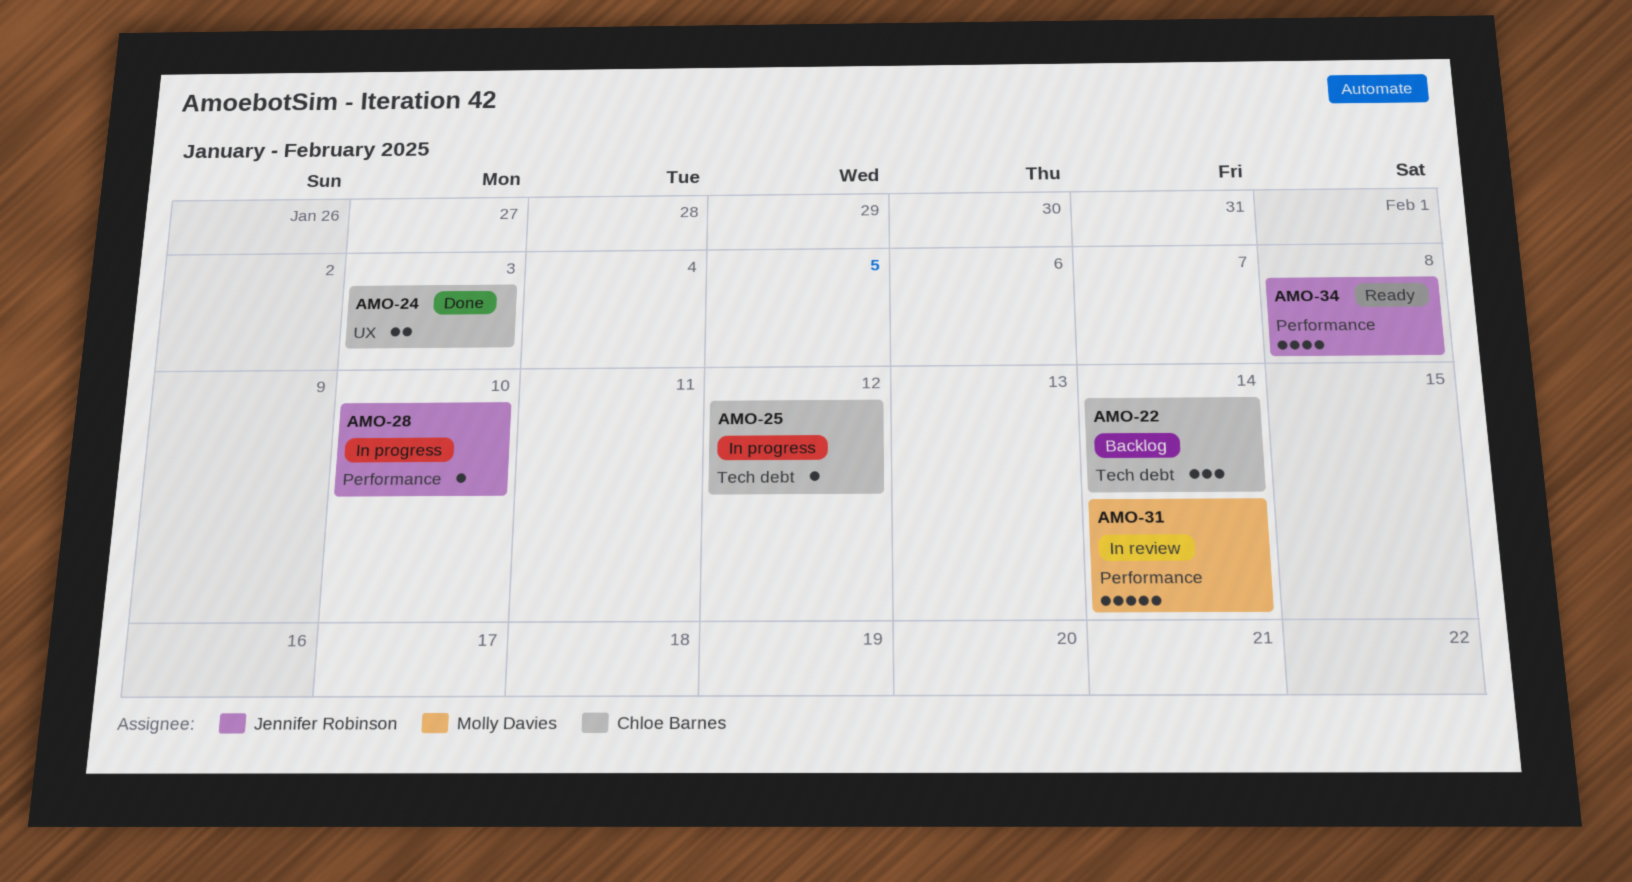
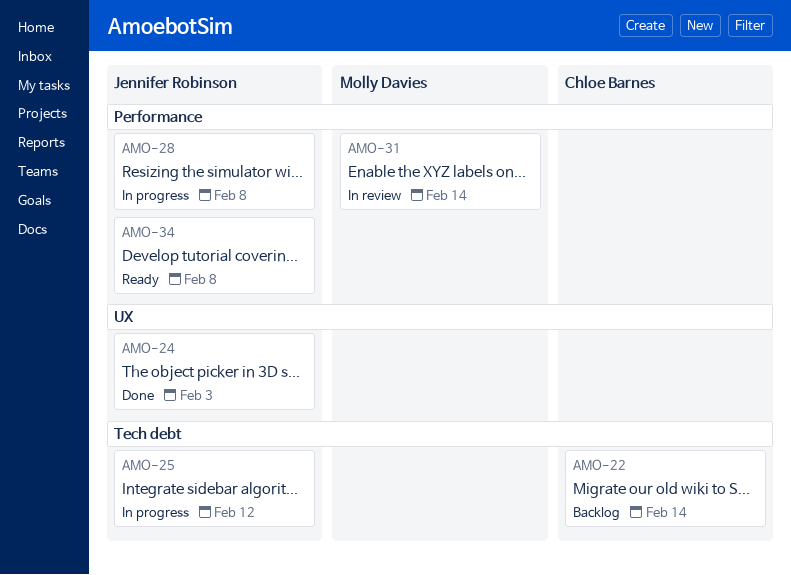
AMO-24, owner: Chloe Barnes -> Jennifer Robinson
AMO-25, owner: Chloe Barnes -> Jennifer Robinson
AMO-28, due: Feb 10 -> Feb 8

